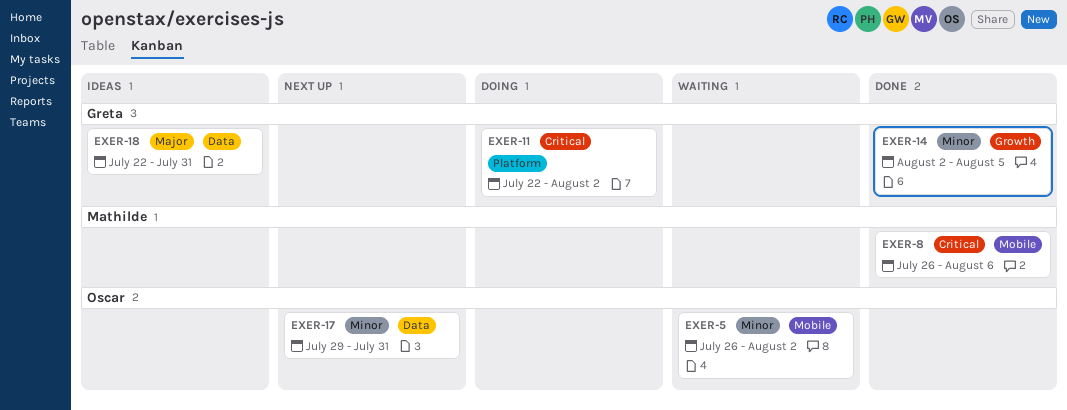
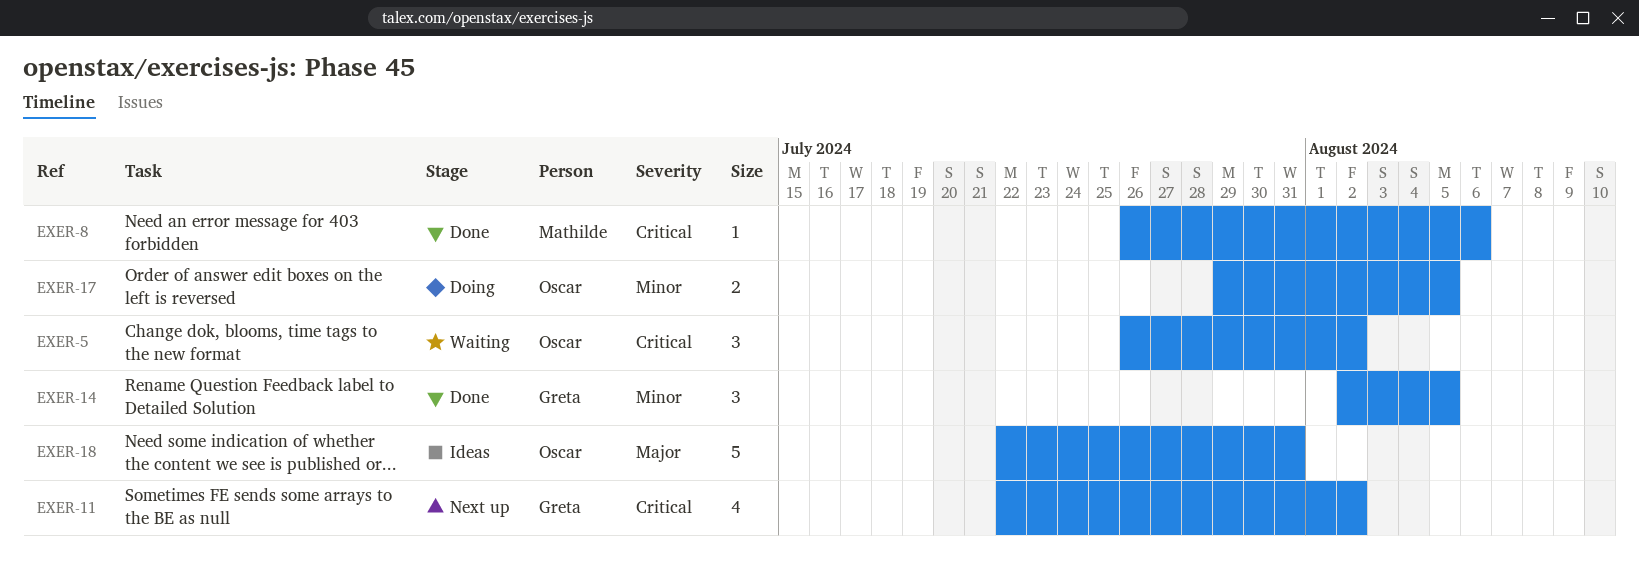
EXER-5, priority: Minor -> Critical
EXER-11, status: Doing -> Next up
EXER-17, status: Next up -> Doing
EXER-17, due: Jul 31 -> Aug 5
EXER-18, owner: Greta -> Oscar

